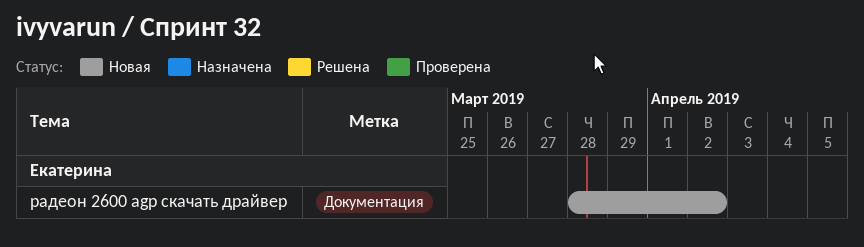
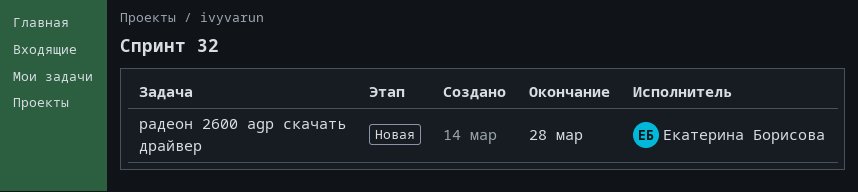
радеон 2600 agp скачать драйвер, due: Apr 2 -> Mar 28

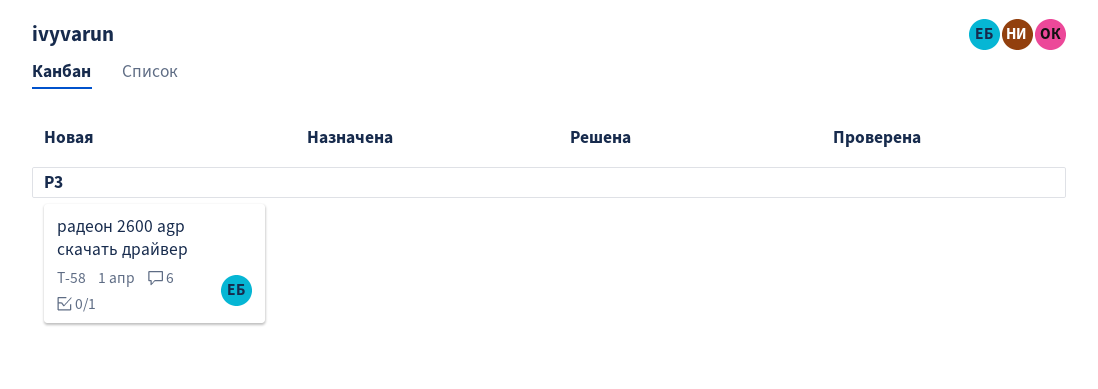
радеон 2600 agp скачать драйвер, due: Mar 28 -> Apr 1

